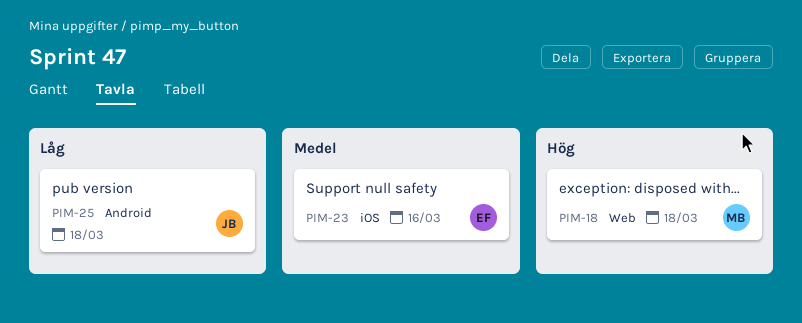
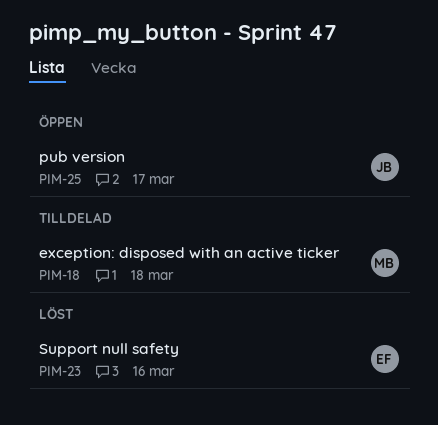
PIM-25, due: Mar 18 -> Mar 17

